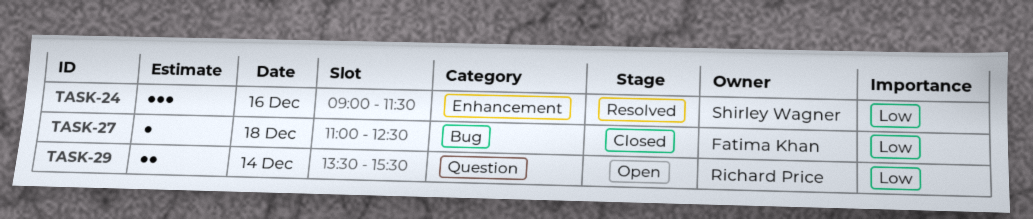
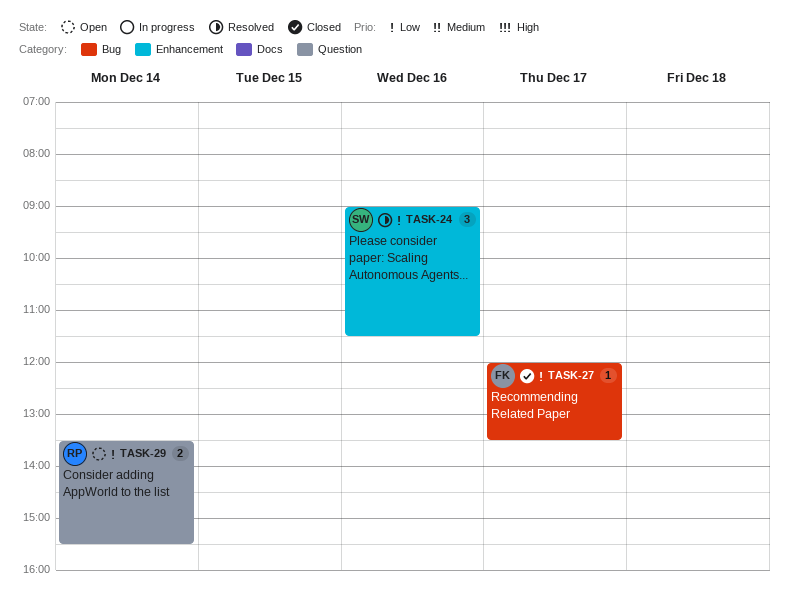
TASK-27, day: Dec 18 -> Dec 17
TASK-27, begins: 11:00 -> 12:00
TASK-27, ends: 12:30 -> 13:30

